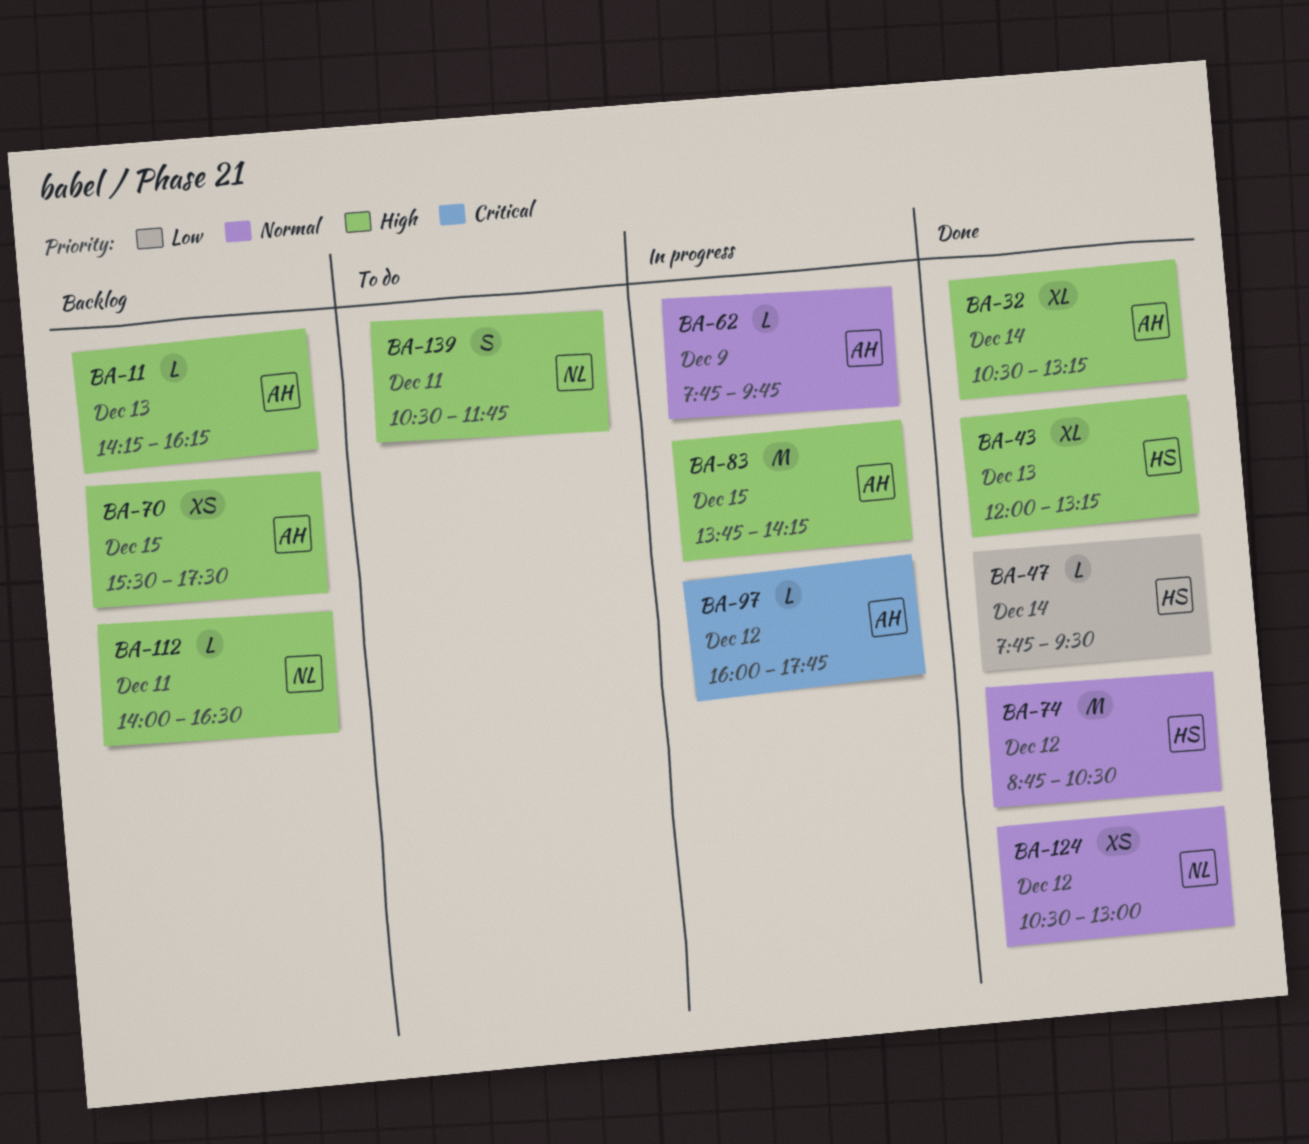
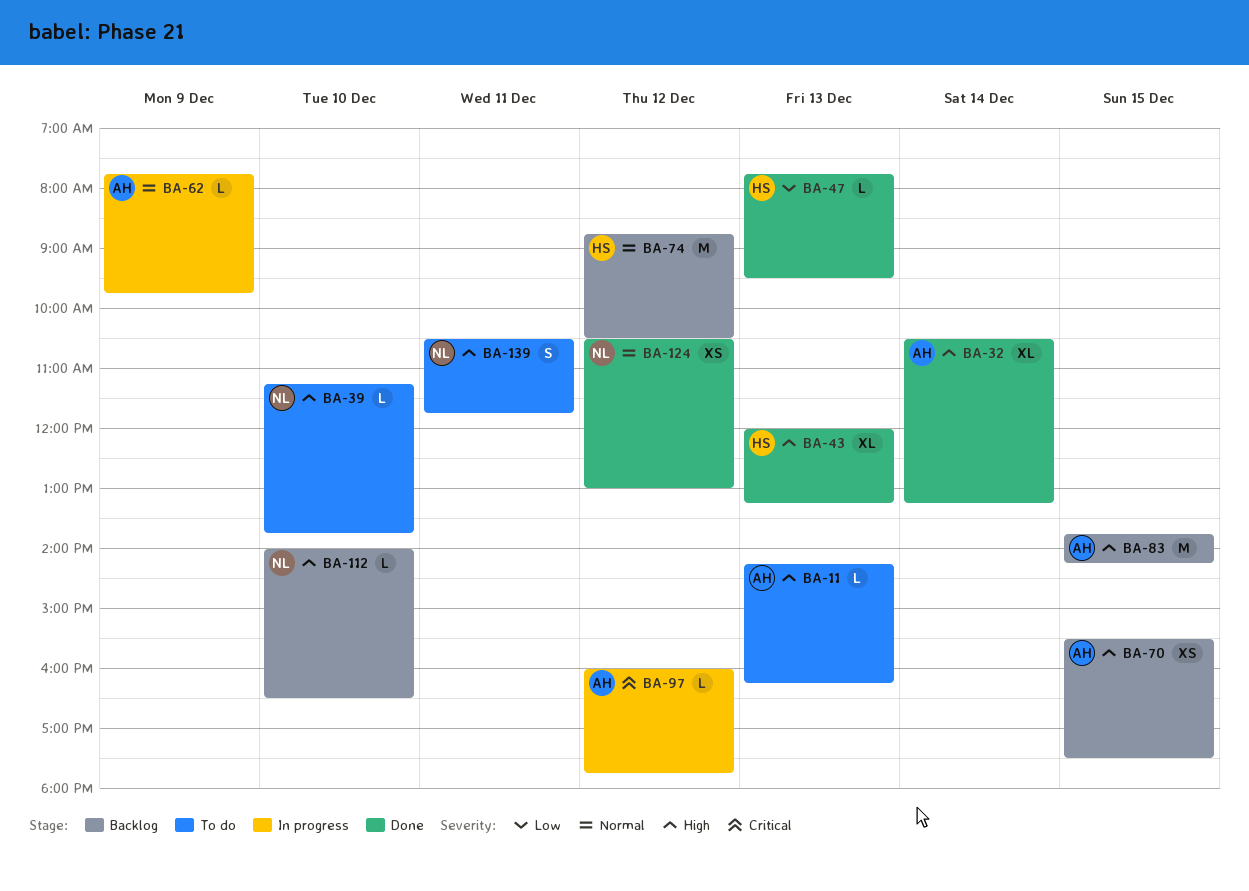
BA-11, status: Backlog -> To do
BA-39: none -> present
BA-47, day: Dec 14 -> Dec 13
BA-74, status: Done -> Backlog
BA-83, status: In progress -> Backlog
BA-112, day: Dec 11 -> Dec 10

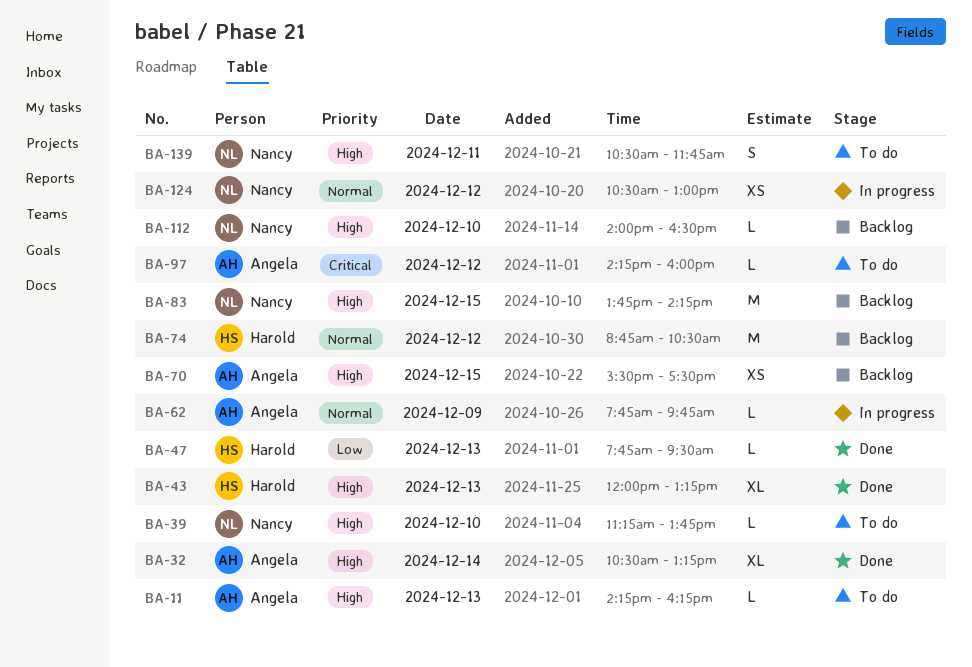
BA-83, owner: Angela -> Nancy
BA-97, status: In progress -> To do
BA-97, begins: 16:00 -> 14:15
BA-97, ends: 17:45 -> 16:00
BA-124, status: Done -> In progress

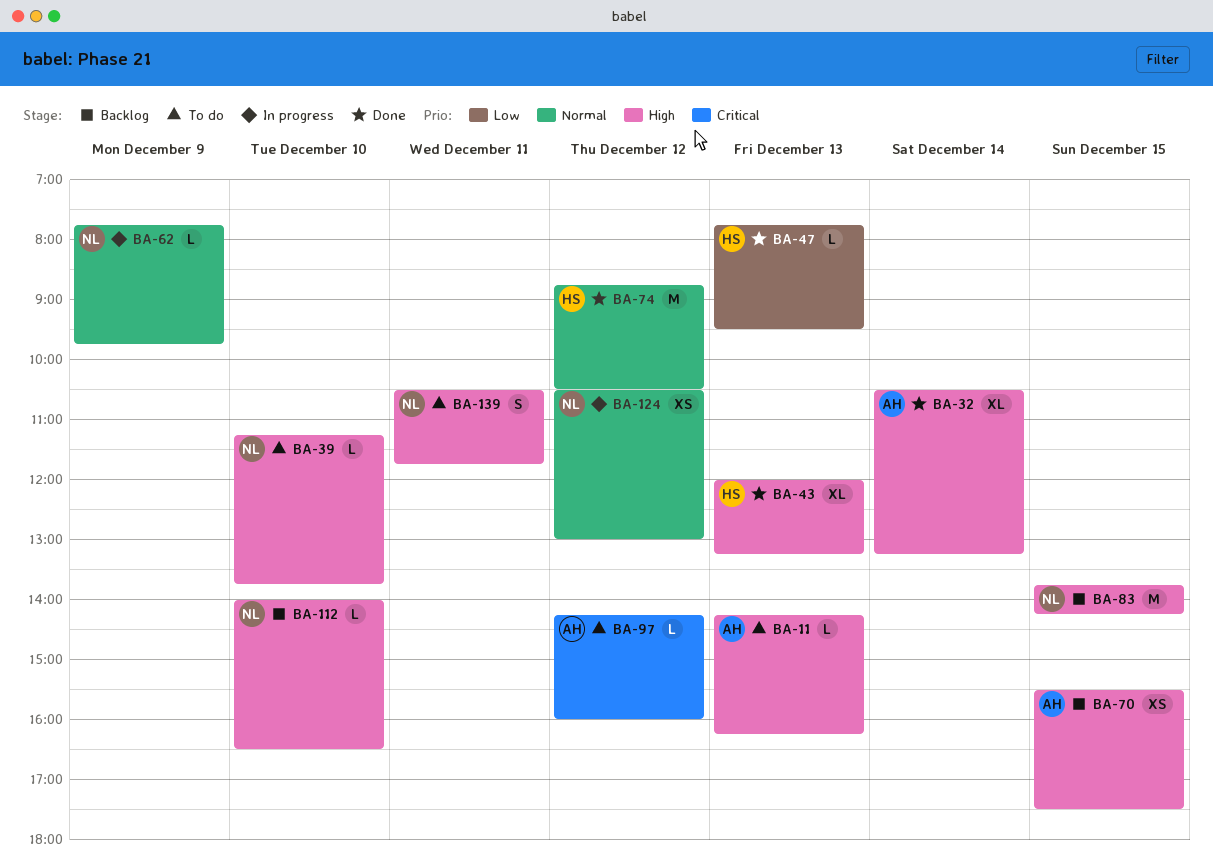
BA-62, owner: Angela -> Nancy
BA-74, status: Backlog -> Done

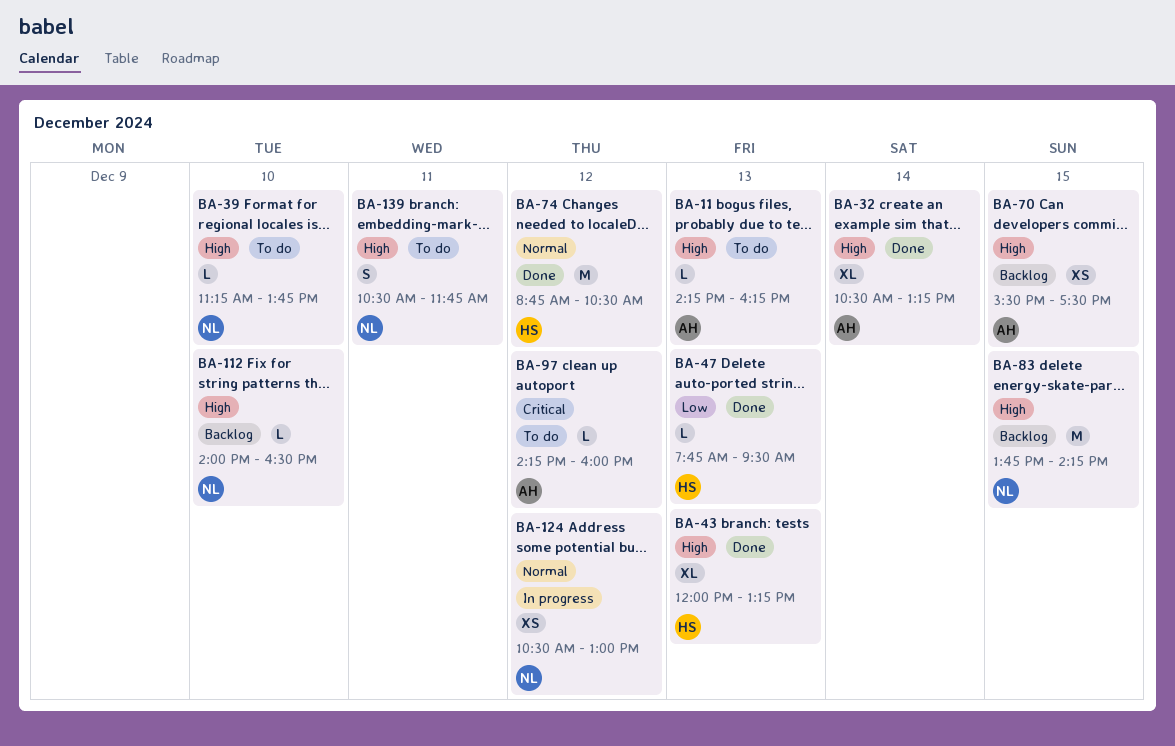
BA-62: present -> none

